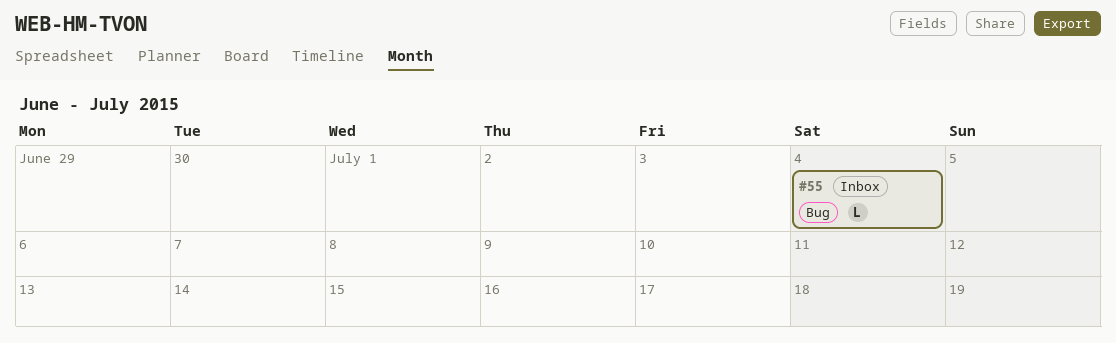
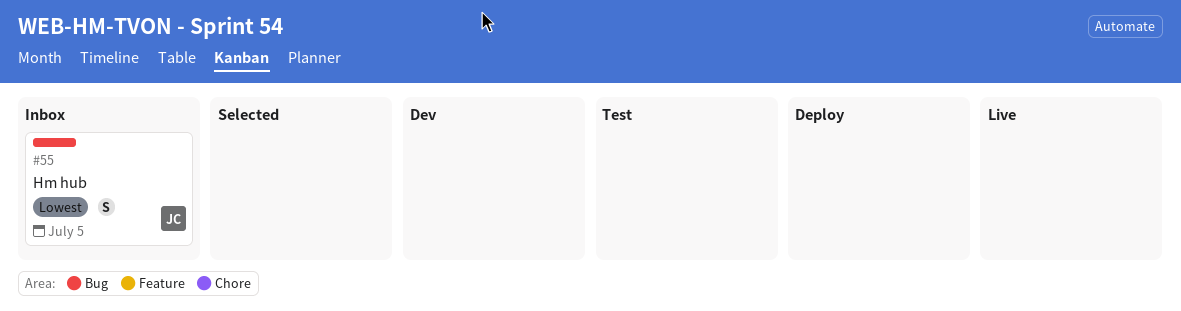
#55, estimate: L -> S
#55, due: Jul 4 -> Jul 5

